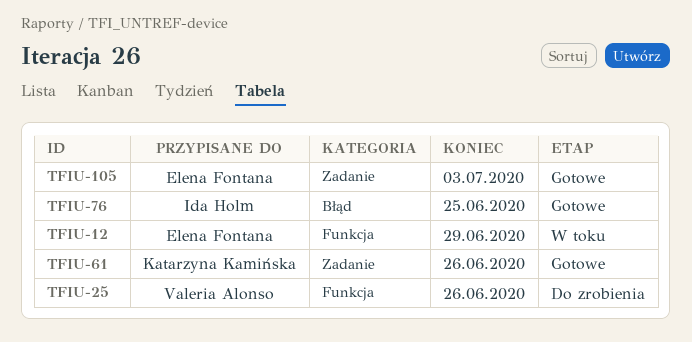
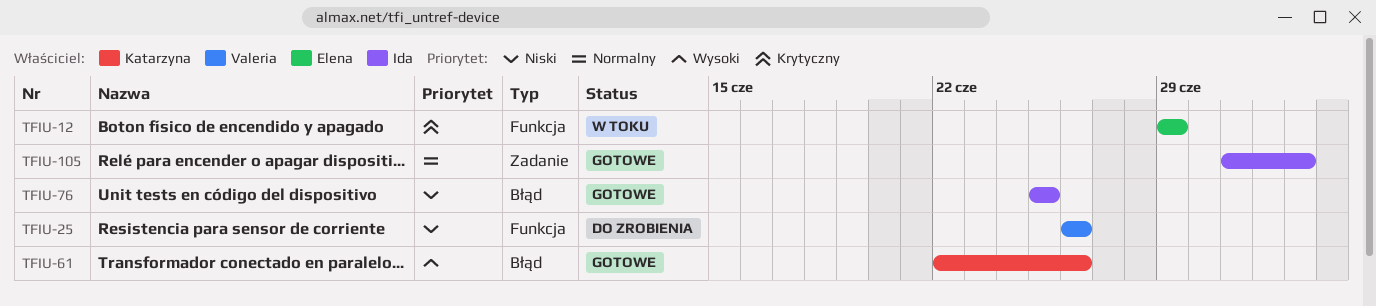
TFIU-61, label: Zadanie -> Błąd
TFIU-105, owner: Elena Fontana -> Ida Holm

